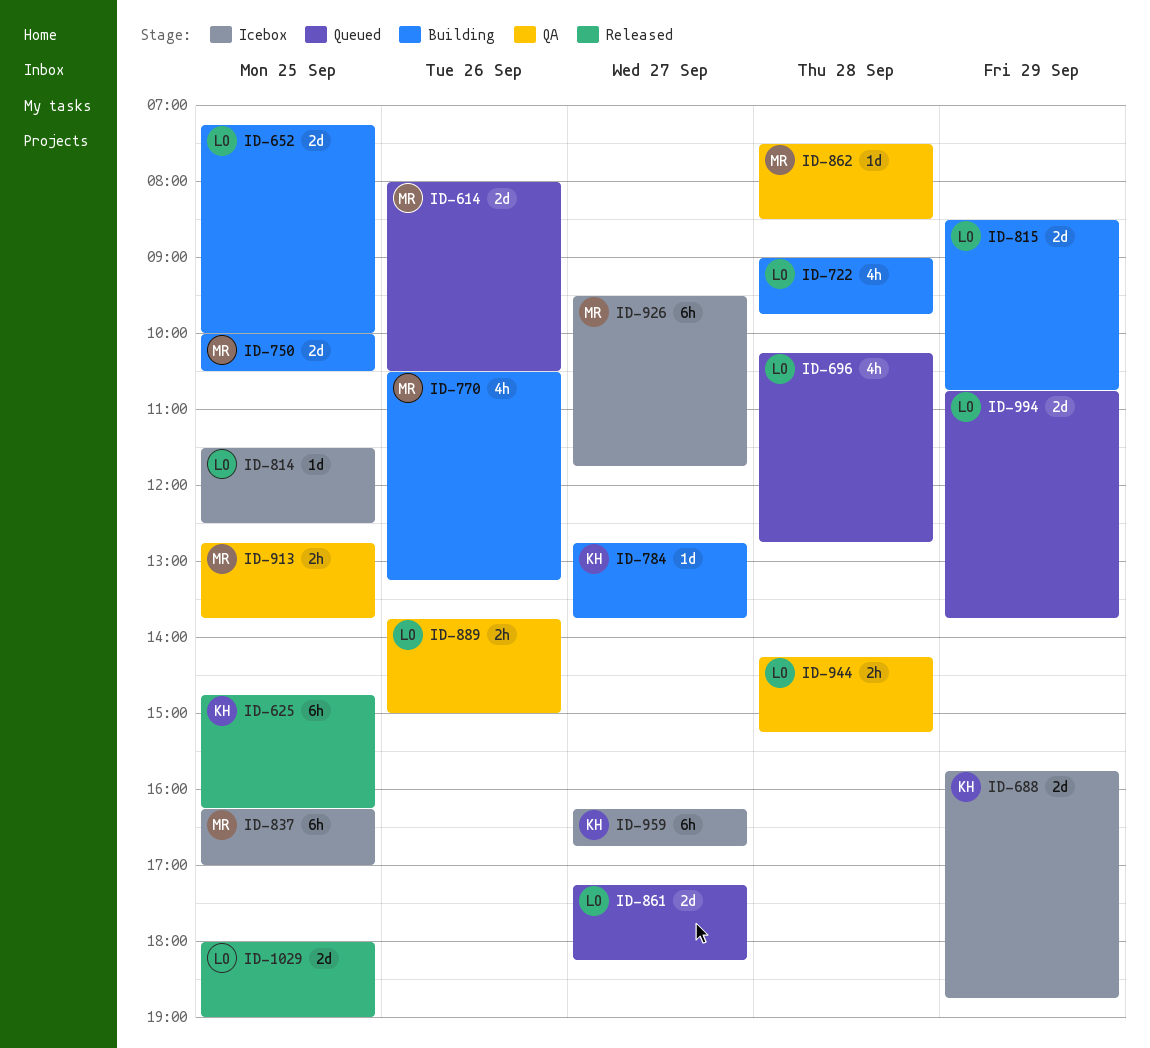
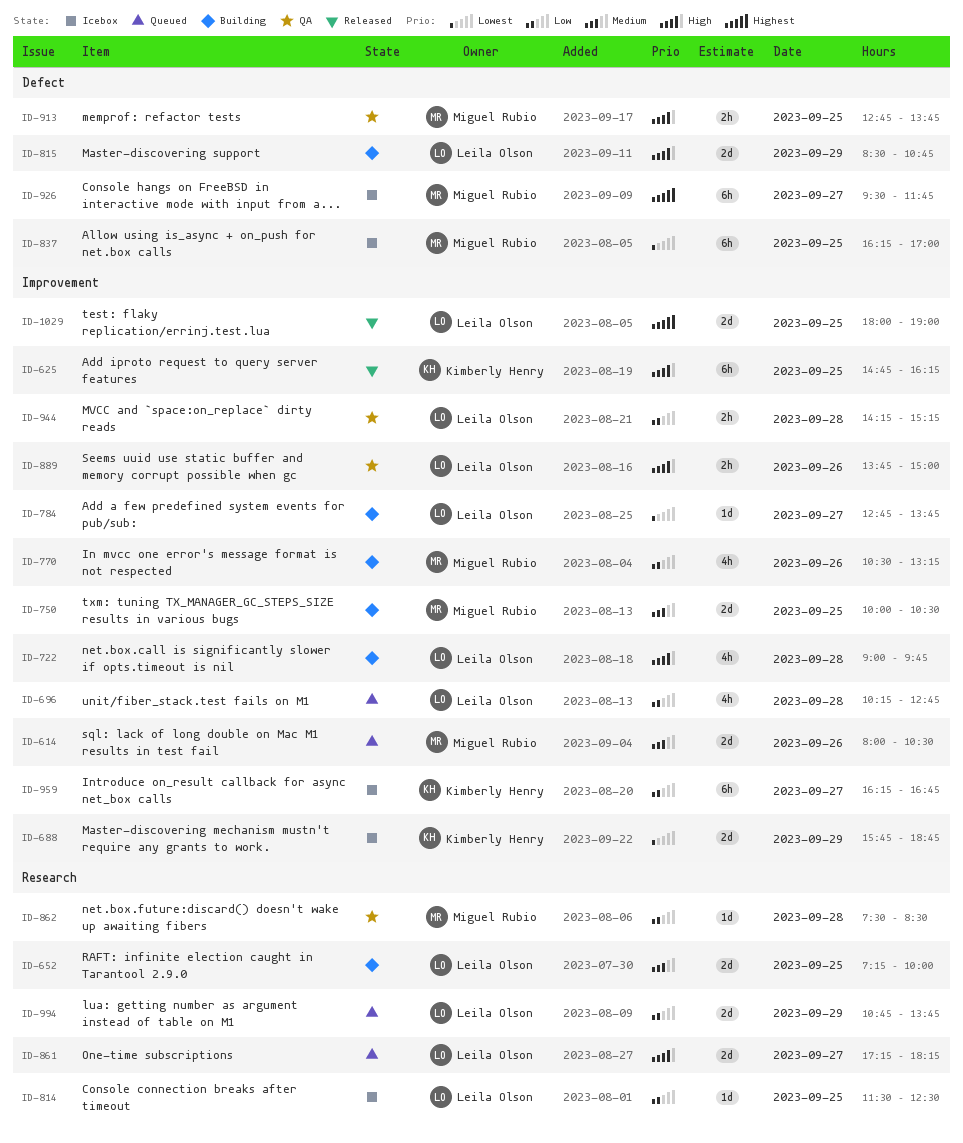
ID-784, owner: Kimberly Henry -> Leila Olson

